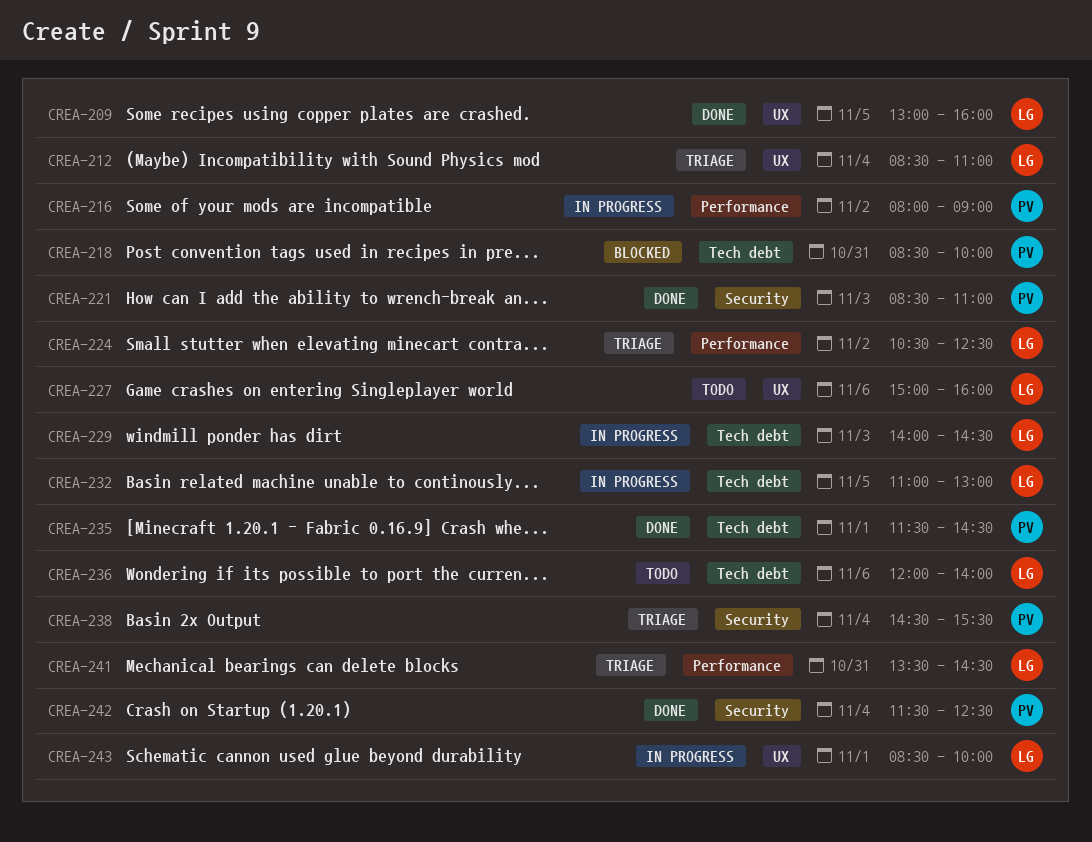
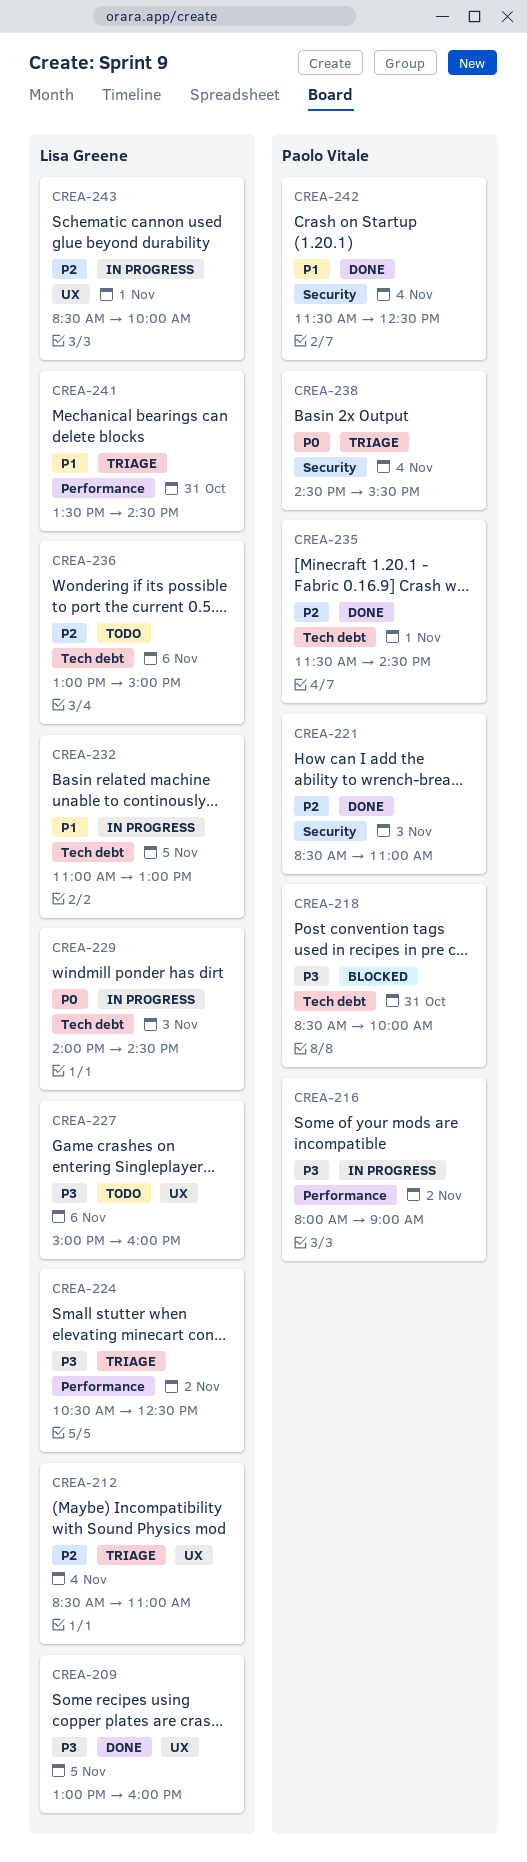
CREA-236, begins: 12:00 -> 13:00
CREA-236, ends: 14:00 -> 15:00

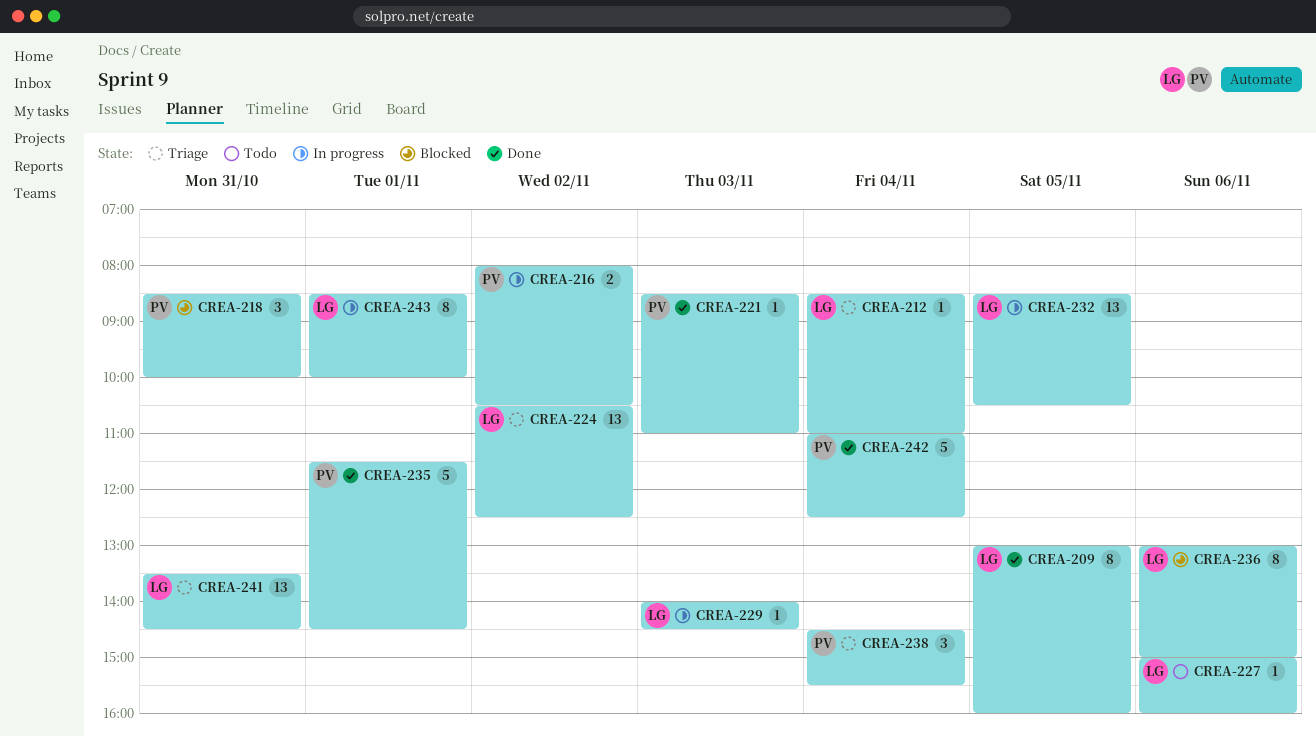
CREA-216, ends: 09:00 -> 10:30
CREA-232, begins: 11:00 -> 08:30
CREA-232, ends: 13:00 -> 10:30
CREA-236, status: Todo -> Blocked
CREA-242, begins: 11:30 -> 11:00

